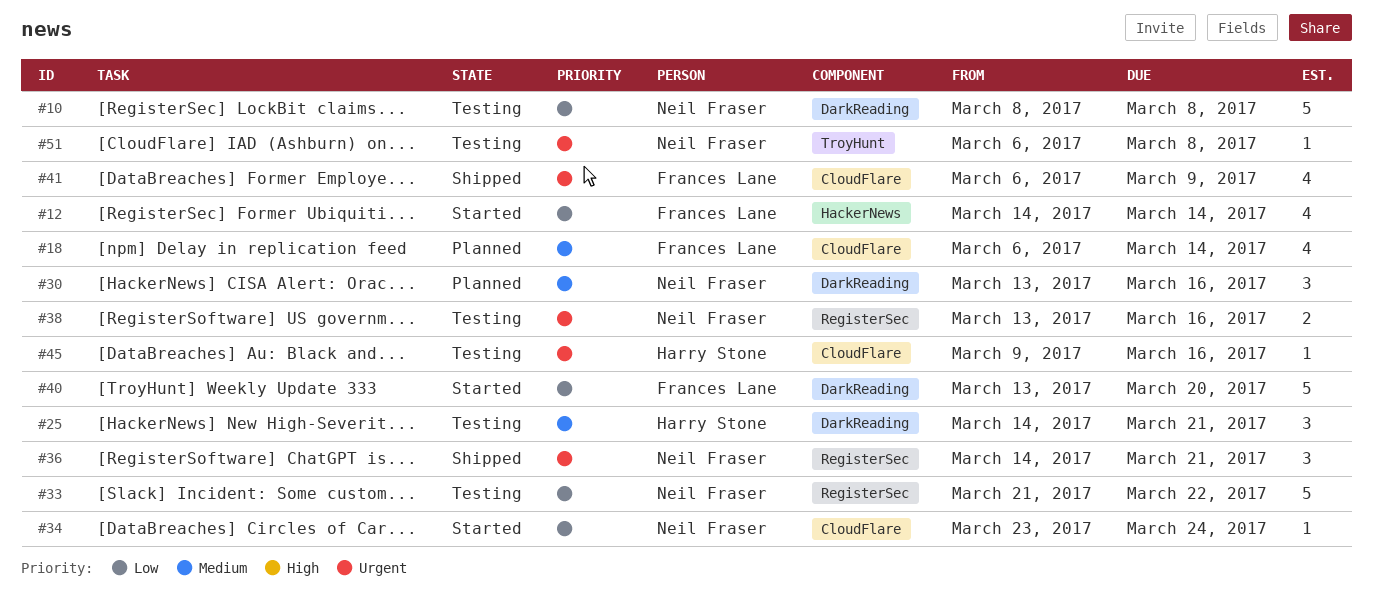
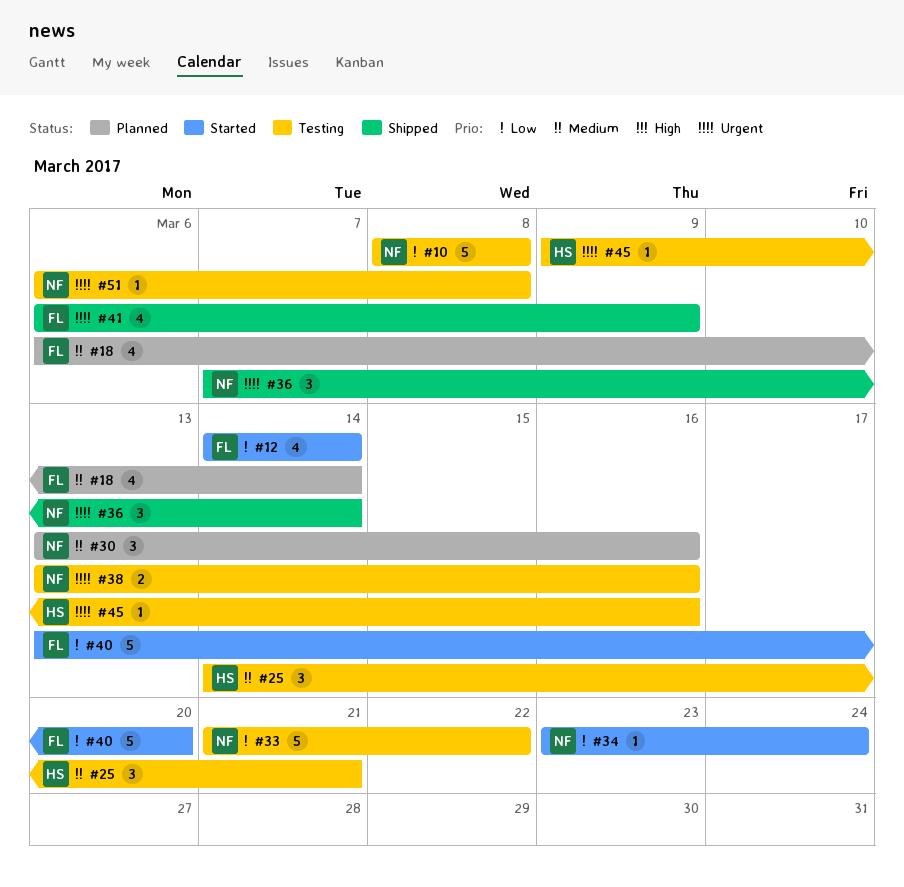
#36, start: Mar 14 -> Mar 7
#36, due: Mar 21 -> Mar 14

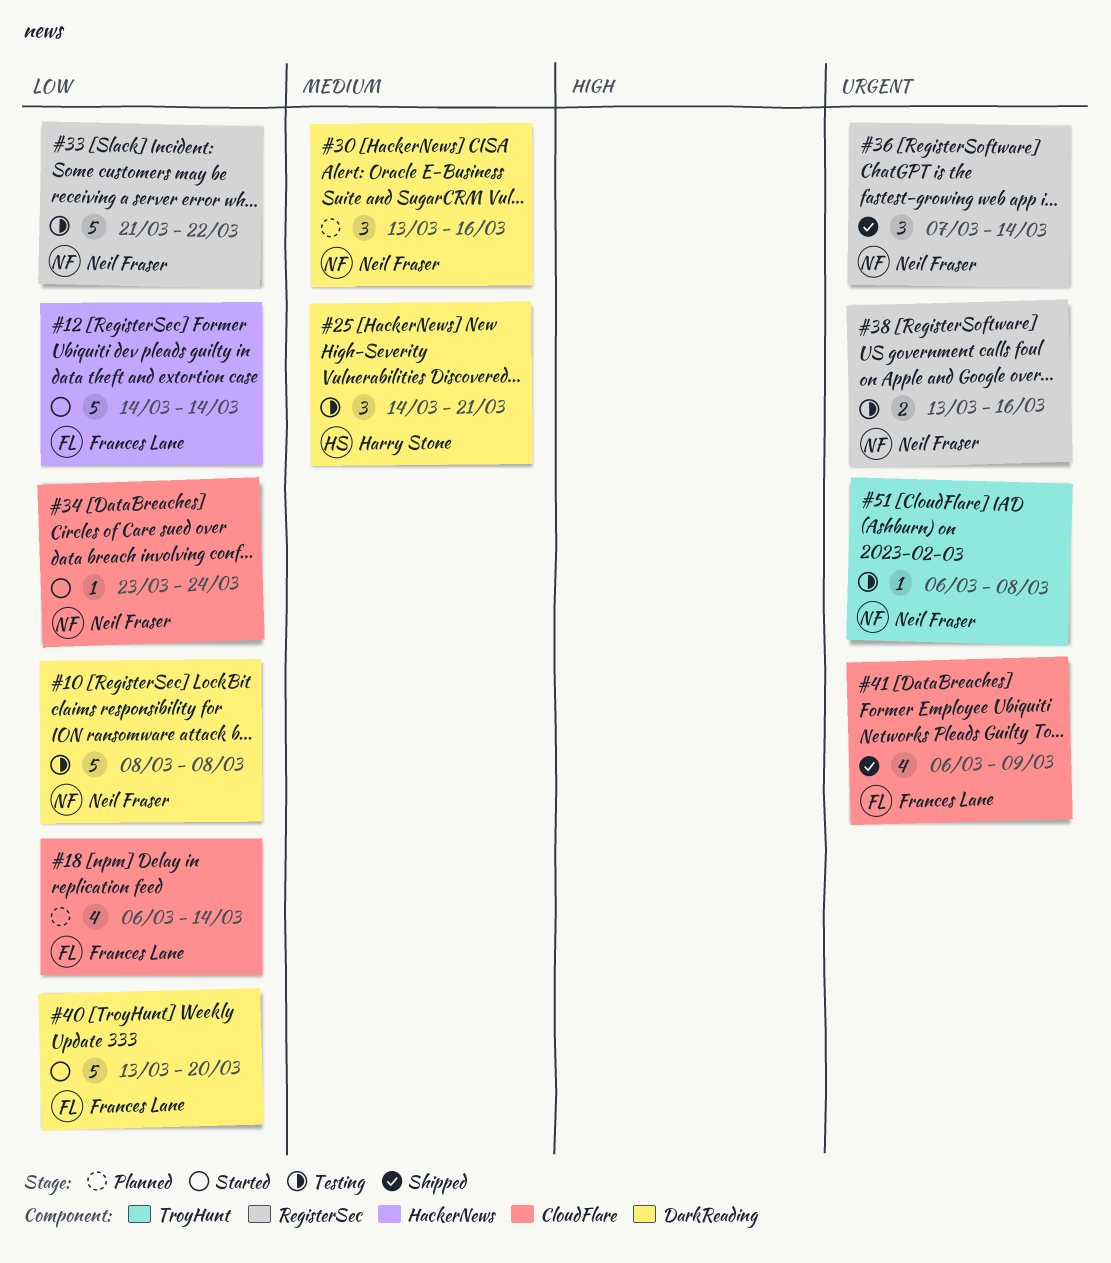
#12, estimate: 4 -> 5
#18, priority: Medium -> Low
#45: present -> none

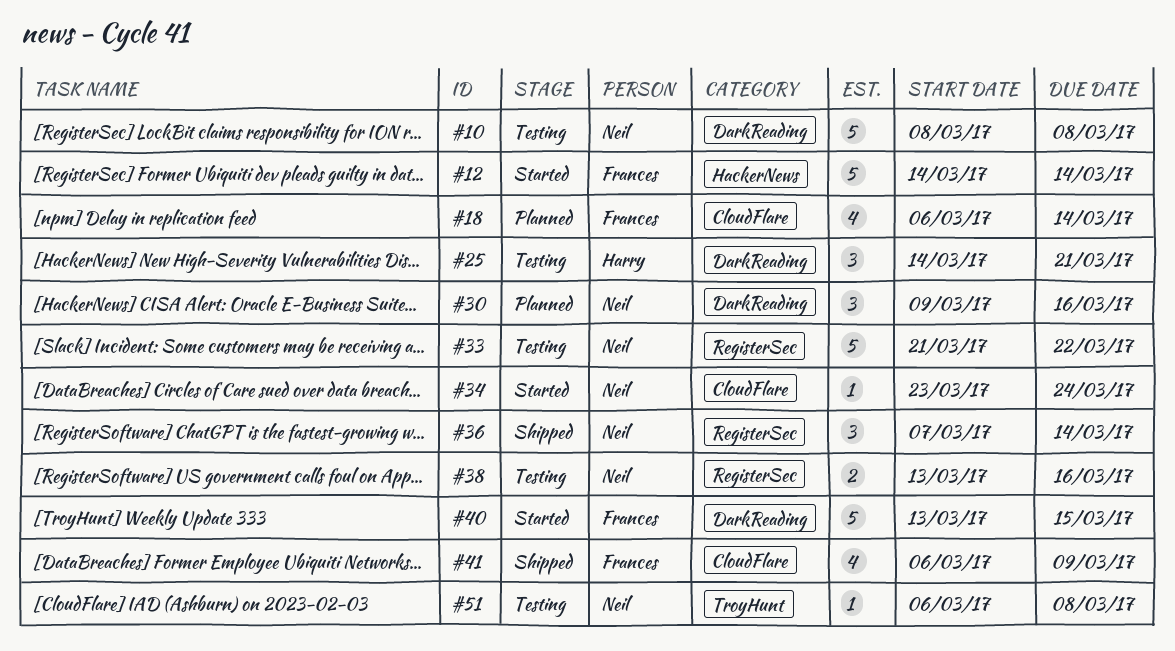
#30, start: Mar 13 -> Mar 9
#40, due: Mar 20 -> Mar 15

